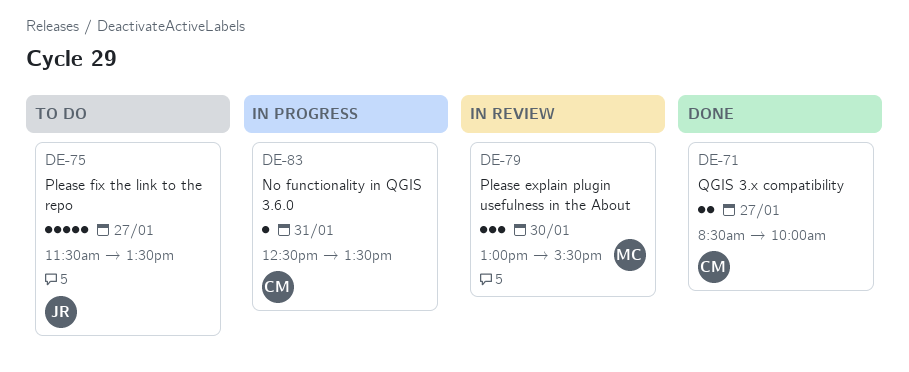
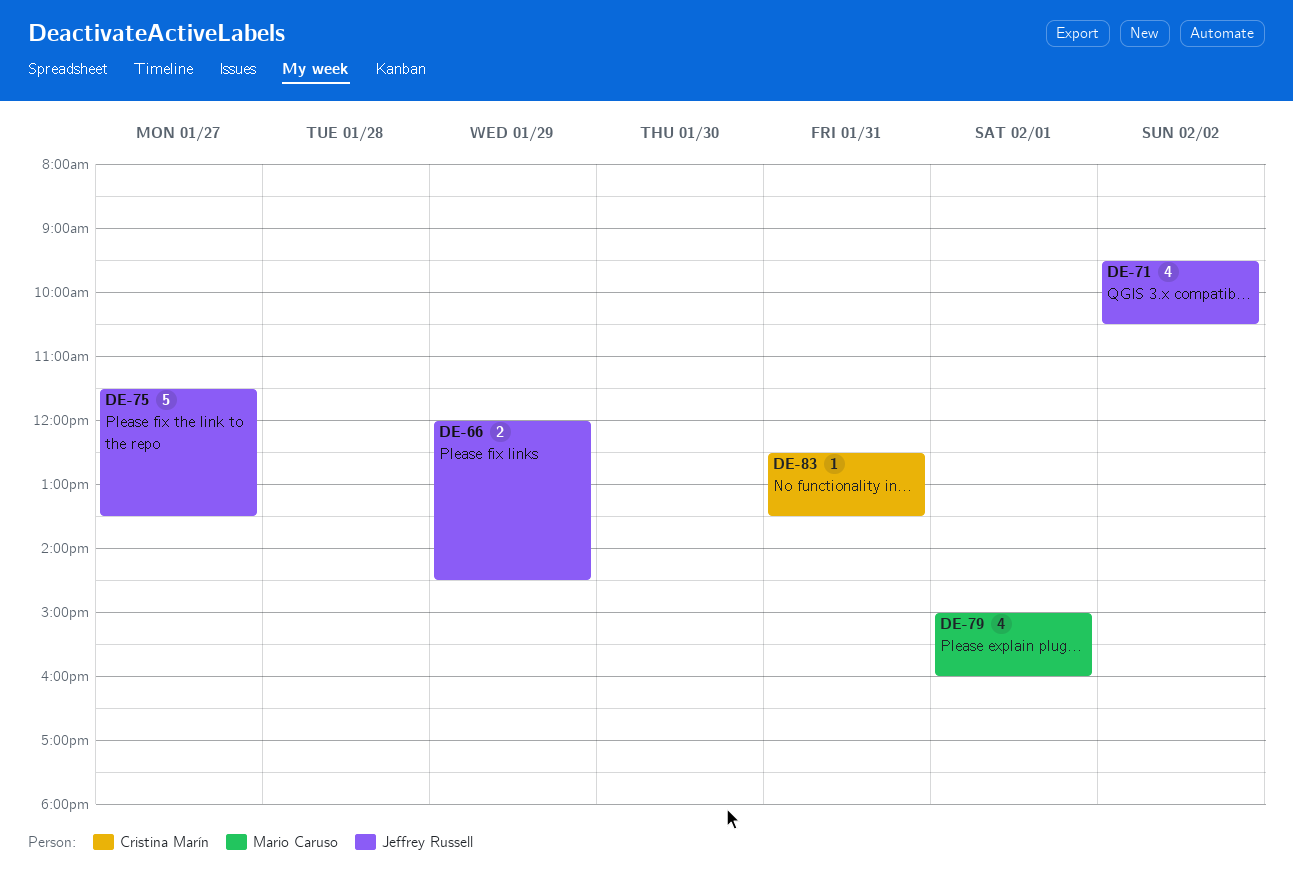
DE-66: none -> present
DE-71, owner: Cristina Marín -> Jeffrey Russell
DE-71, estimate: 2 -> 4
DE-71, day: Jan 27 -> Feb 2
DE-71, begins: 08:30 -> 09:30
DE-71, ends: 10:00 -> 10:30
DE-79, estimate: 3 -> 4
DE-79, day: Jan 30 -> Feb 1
DE-79, begins: 13:00 -> 15:00
DE-79, ends: 15:30 -> 16:00

